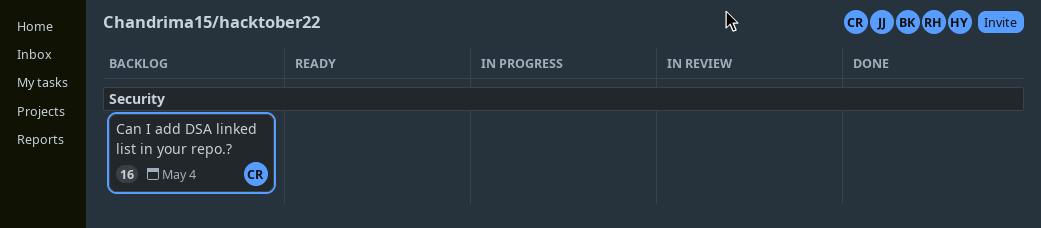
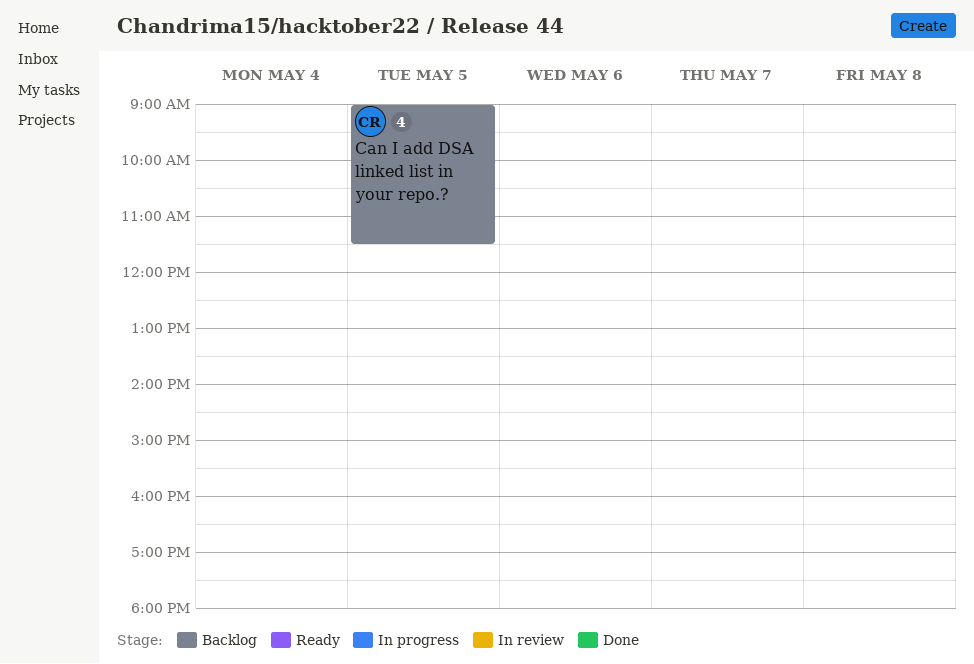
Can I add DSA linked list in your repo.?, estimate: 16 -> 4
Can I add DSA linked list in your repo.?, day: May 4 -> May 5

